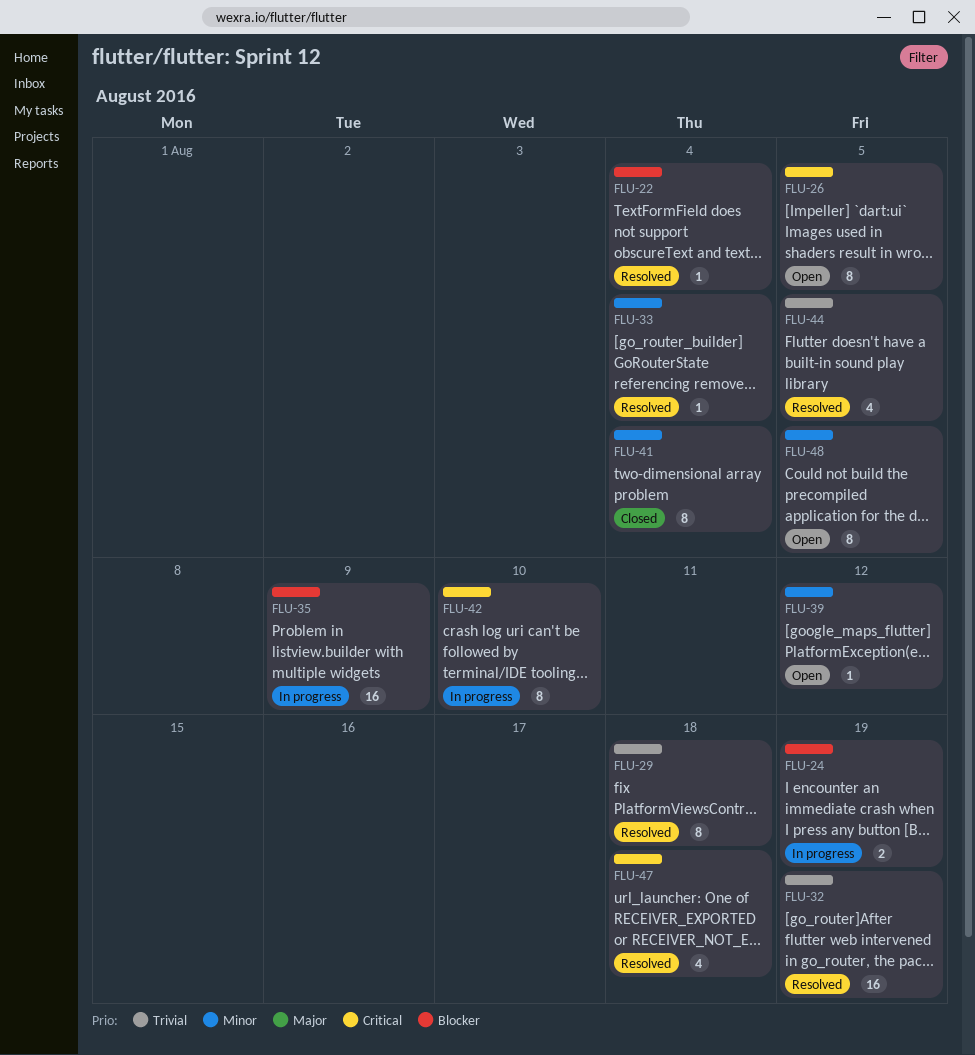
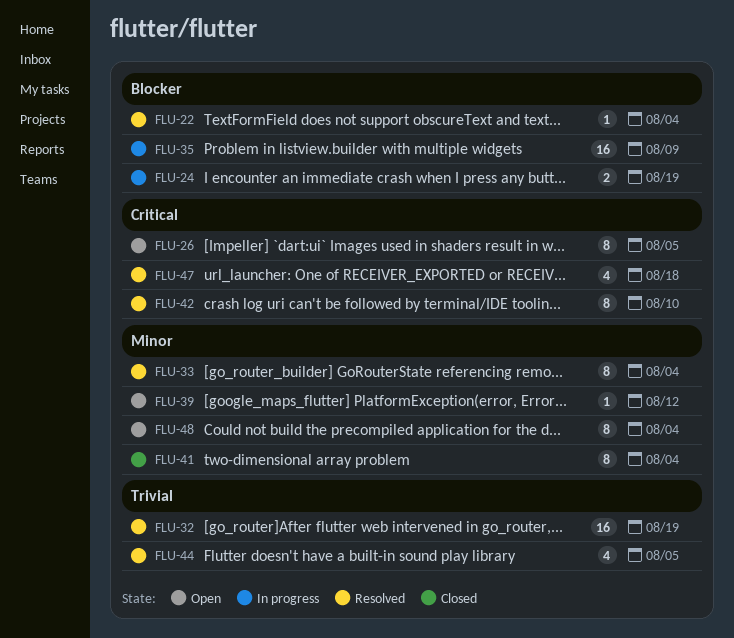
FLU-29: present -> none
FLU-33, estimate: 1 -> 8
FLU-42, status: In progress -> Resolved
FLU-48, due: Aug 5 -> Aug 4

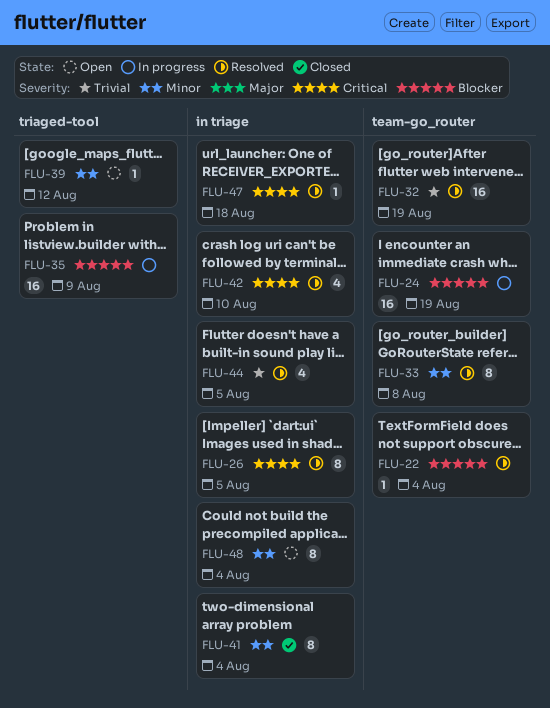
FLU-24, estimate: 2 -> 16
FLU-26, status: Open -> Resolved
FLU-33, due: Aug 4 -> Aug 8
FLU-42, estimate: 8 -> 4
FLU-47, estimate: 4 -> 1

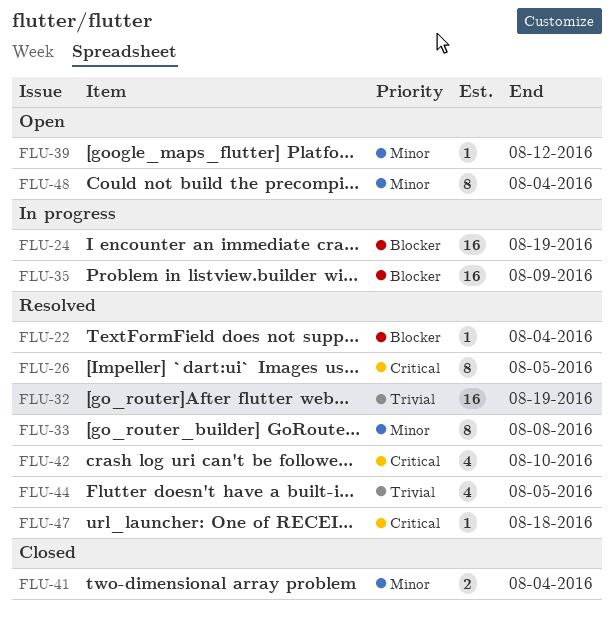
FLU-41, estimate: 8 -> 2

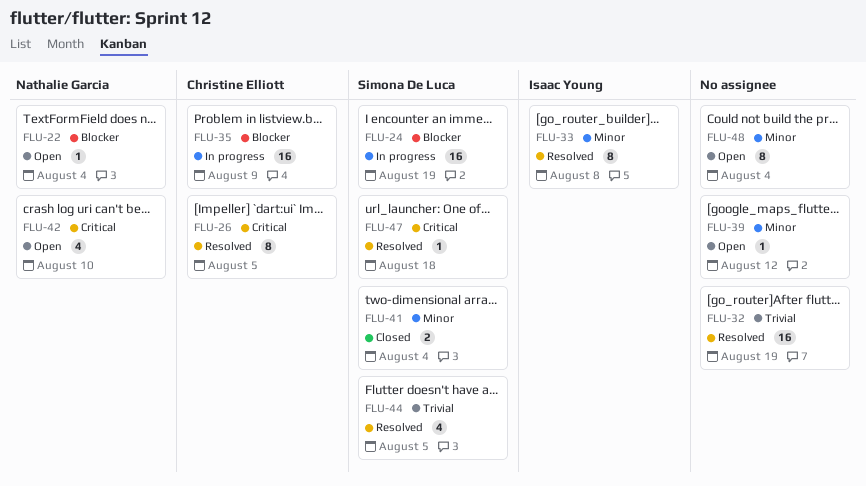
FLU-22, status: Resolved -> Open
FLU-42, status: Resolved -> Open

